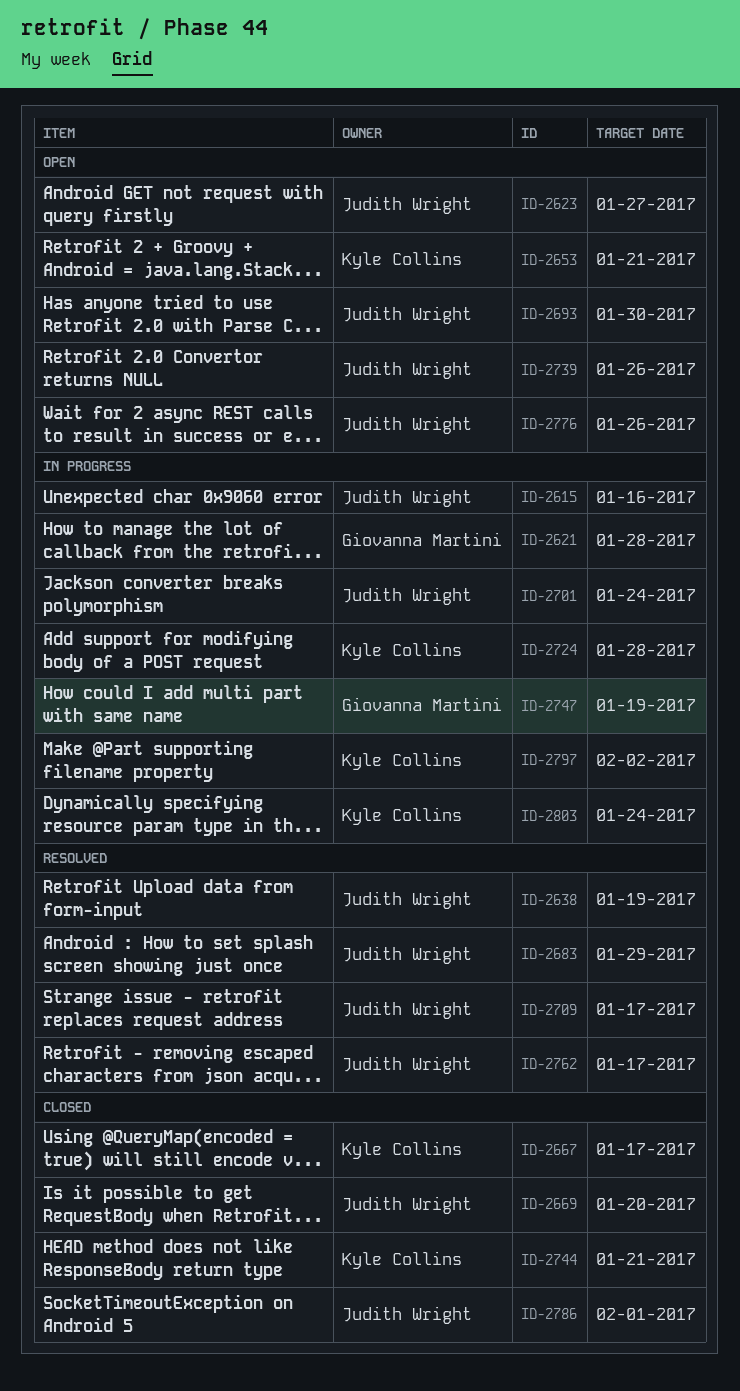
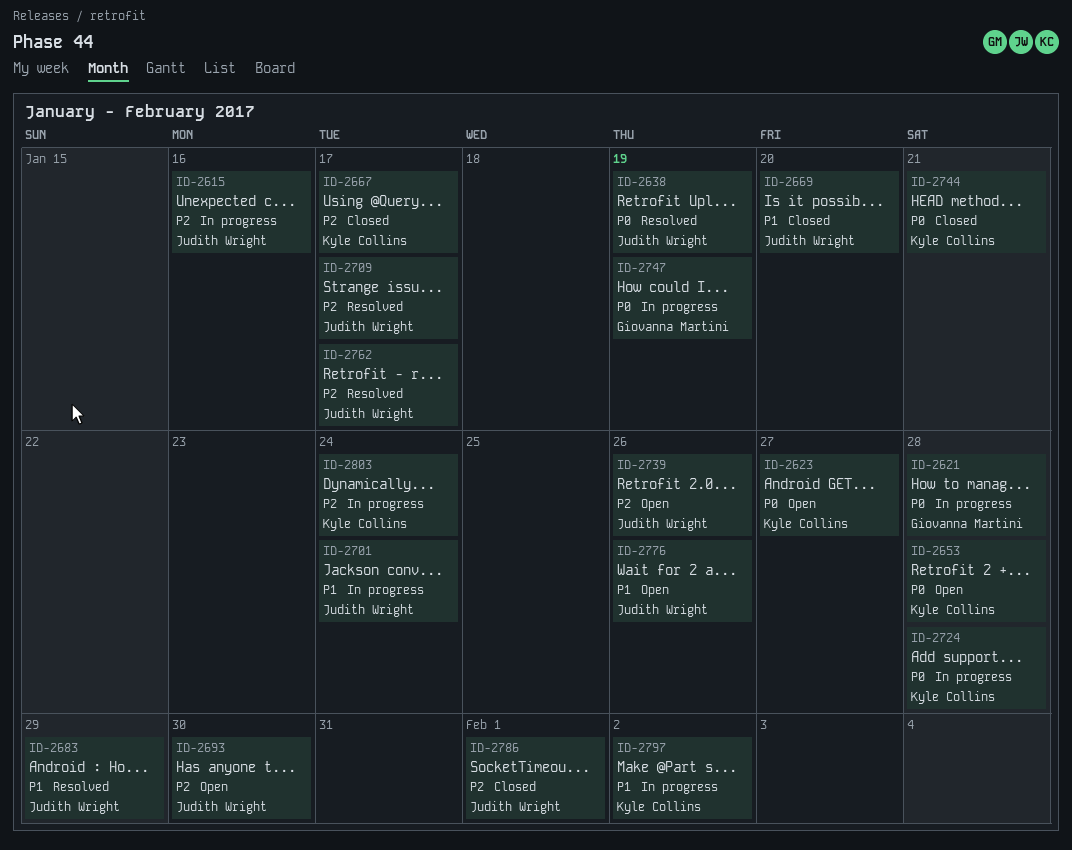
ID-2623, owner: Judith Wright -> Kyle Collins
ID-2653, due: Jan 21 -> Jan 28

